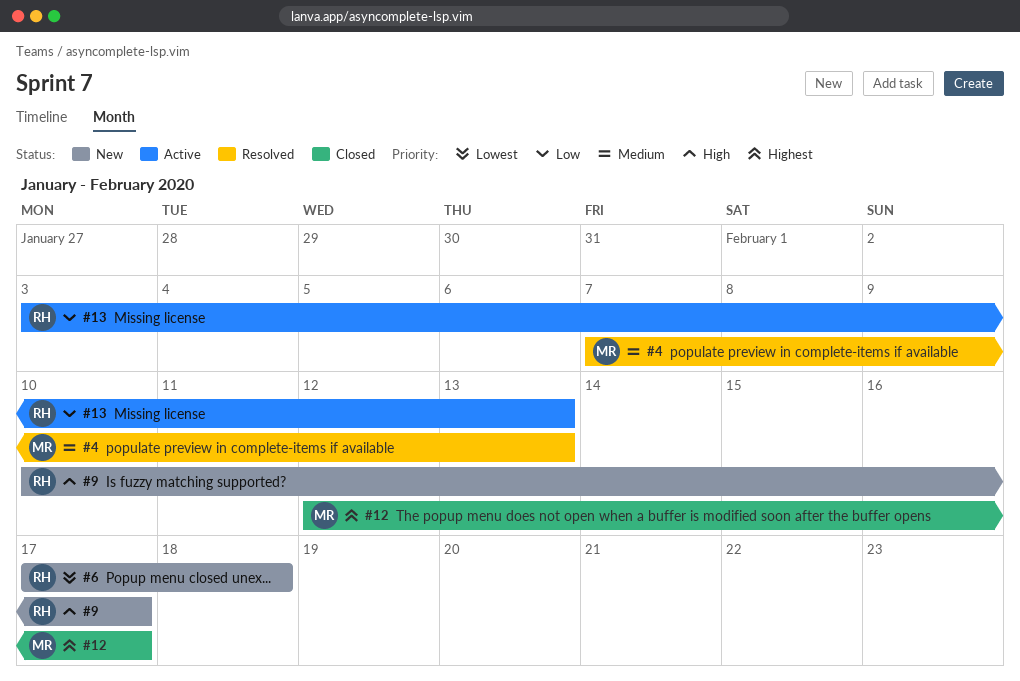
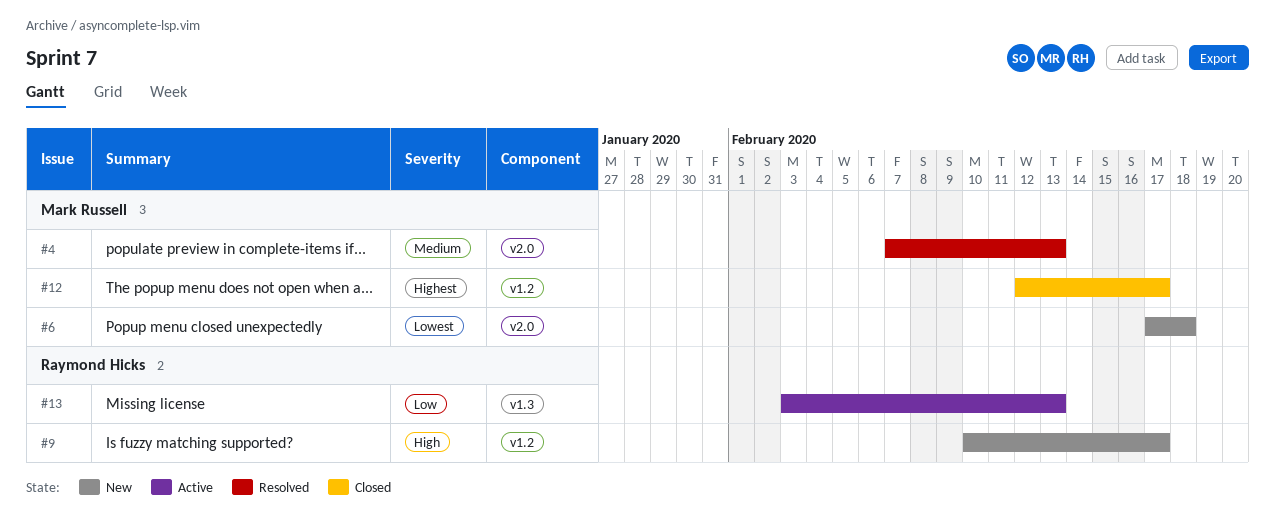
#6, owner: Raymond Hicks -> Mark Russell

